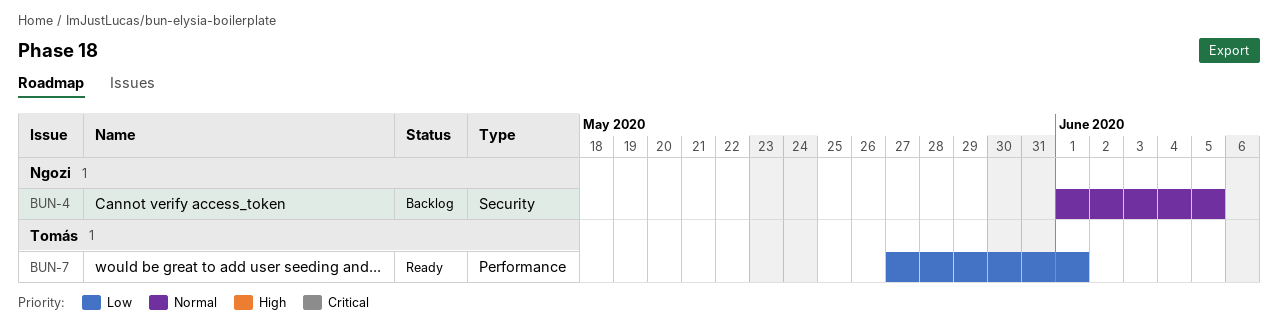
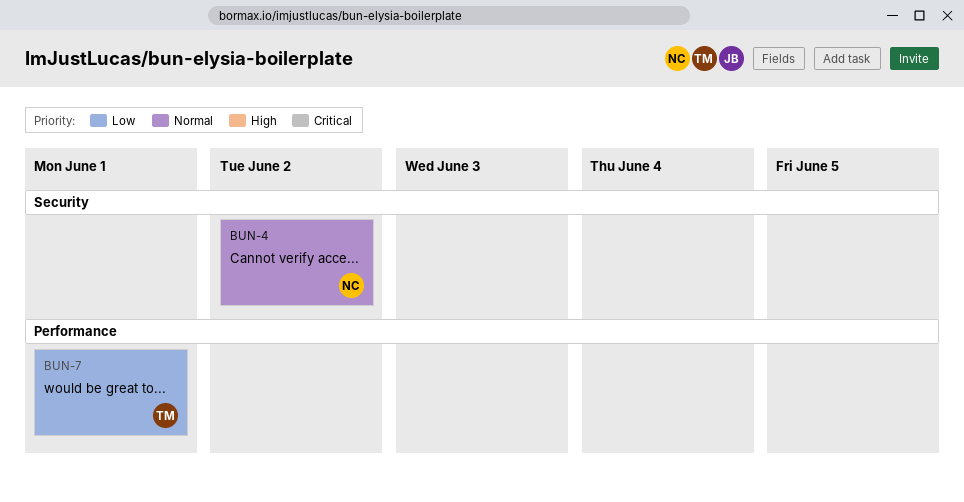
BUN-4, due: Jun 5 -> Jun 2

